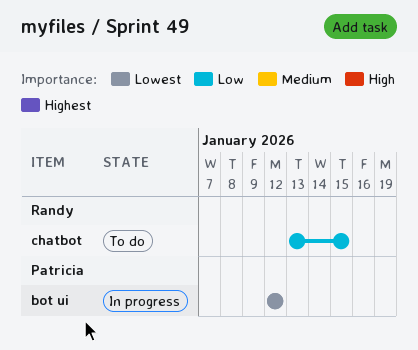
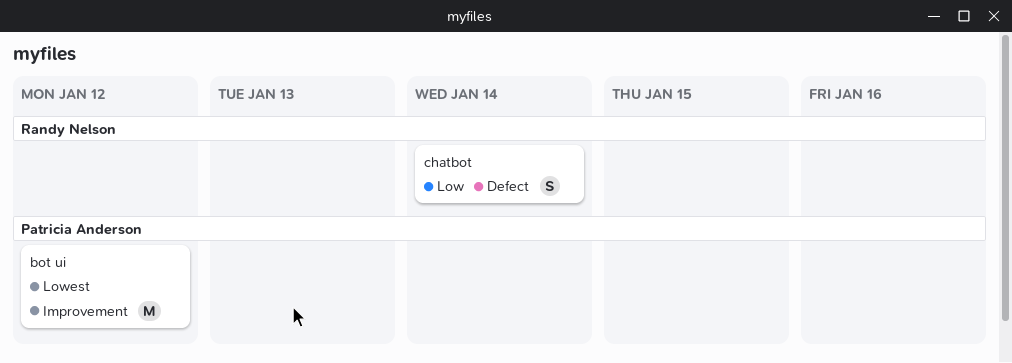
chatbot, due: Jan 15 -> Jan 14

